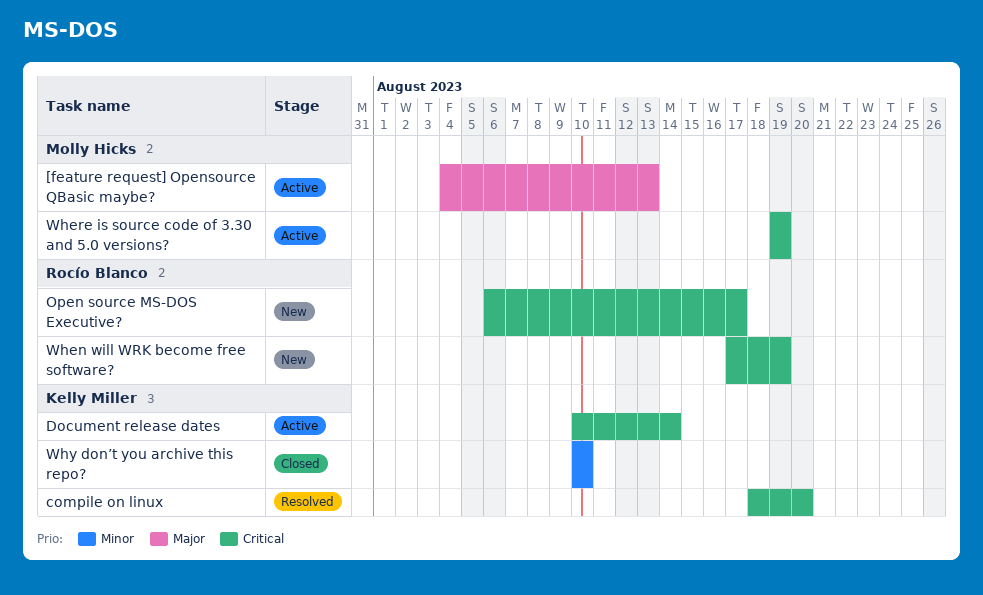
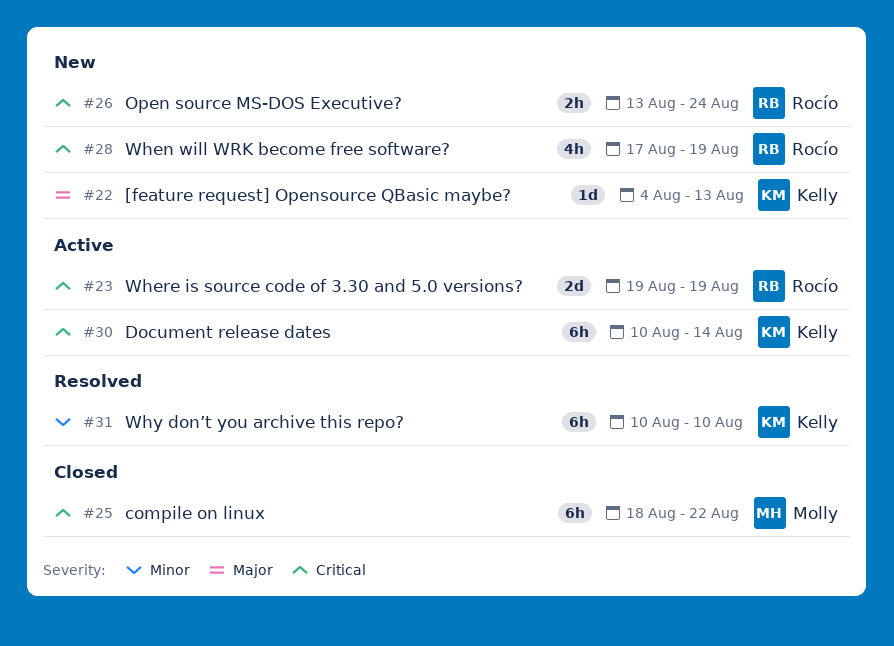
[feature request] Opensource QBasic maybe?, status: Active -> New
[feature request] Opensource QBasic maybe?, owner: Molly Hicks -> Kelly Miller
compile on linux, status: Resolved -> Closed
compile on linux, owner: Kelly Miller -> Molly Hicks
compile on linux, due: Aug 20 -> Aug 22
Open source MS-DOS Executive?, start: Aug 6 -> Aug 13
Open source MS-DOS Executive?, due: Aug 17 -> Aug 24
Where is source code of 3.30 and 5.0 versions?, owner: Molly Hicks -> Rocío Blanco
Why don’t you archive this repo?, status: Closed -> Resolved

